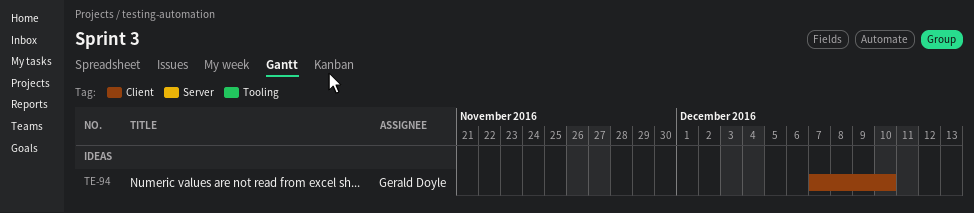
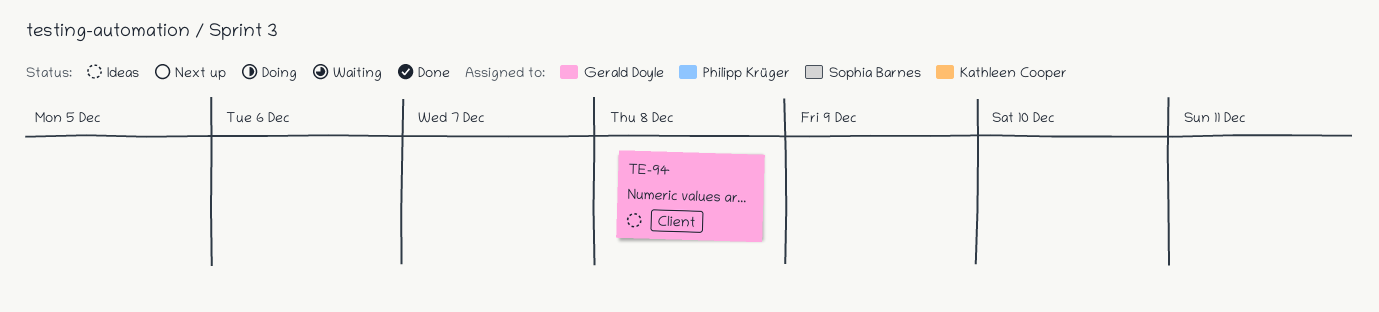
TE-94, due: Dec 10 -> Dec 8

